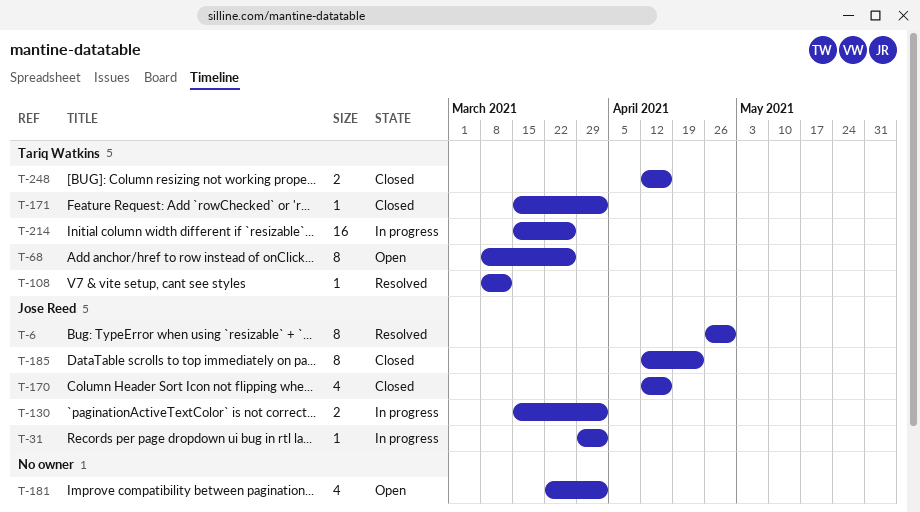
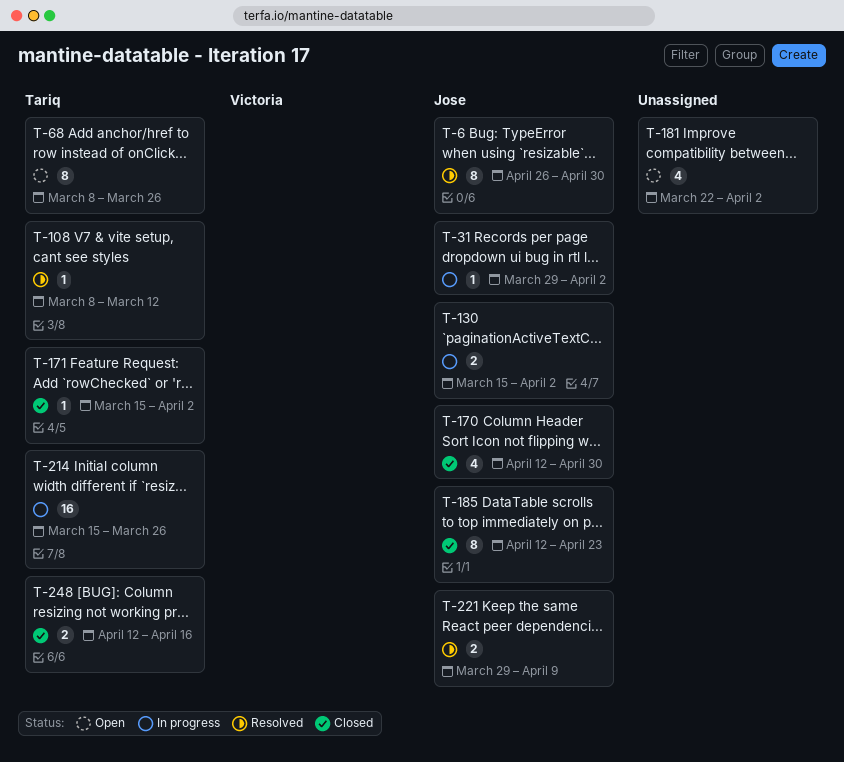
T-170, due: Apr 16 -> Apr 30
T-221: none -> present

